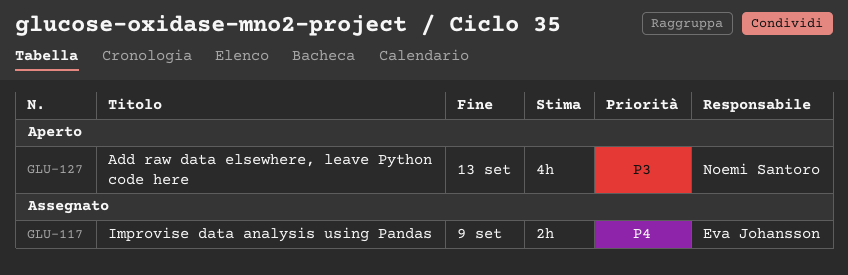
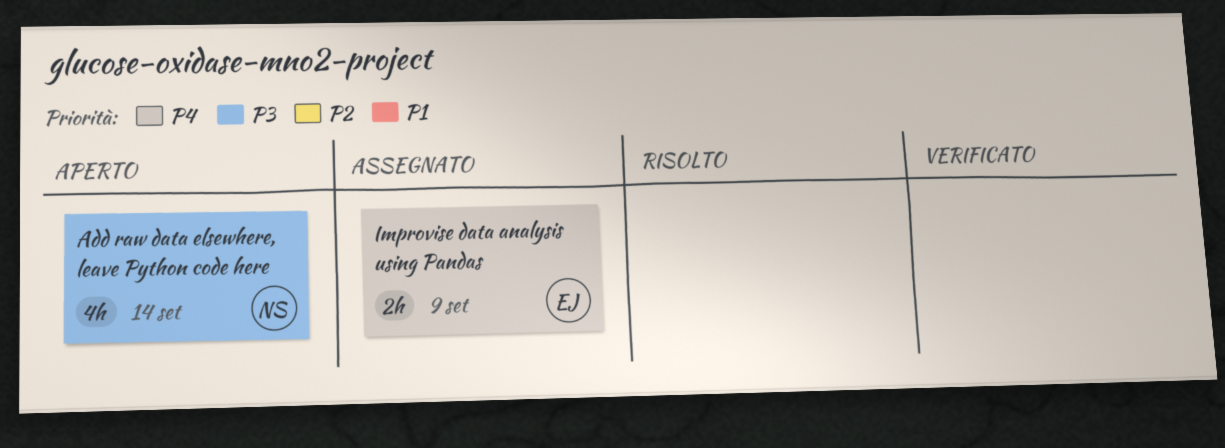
Add raw data elsewhere, leave Python code here, due: Sep 13 -> Sep 14

